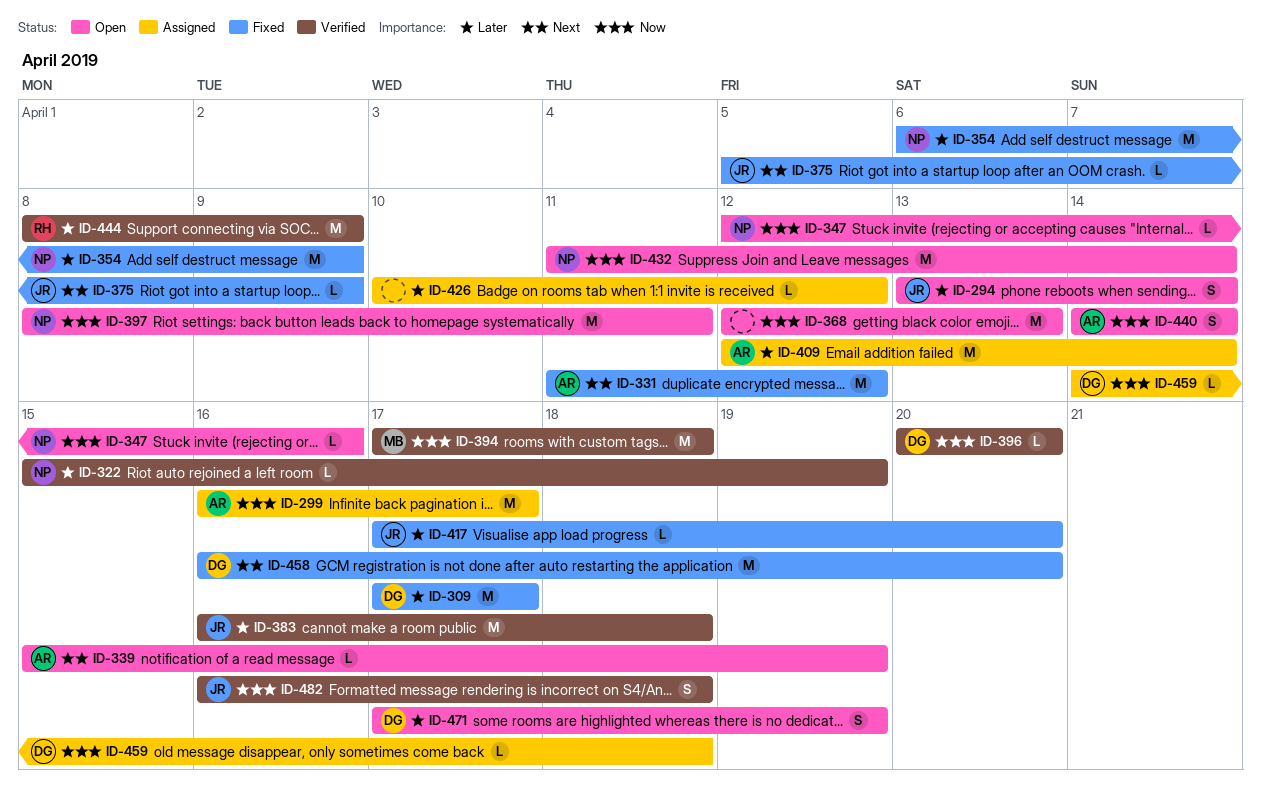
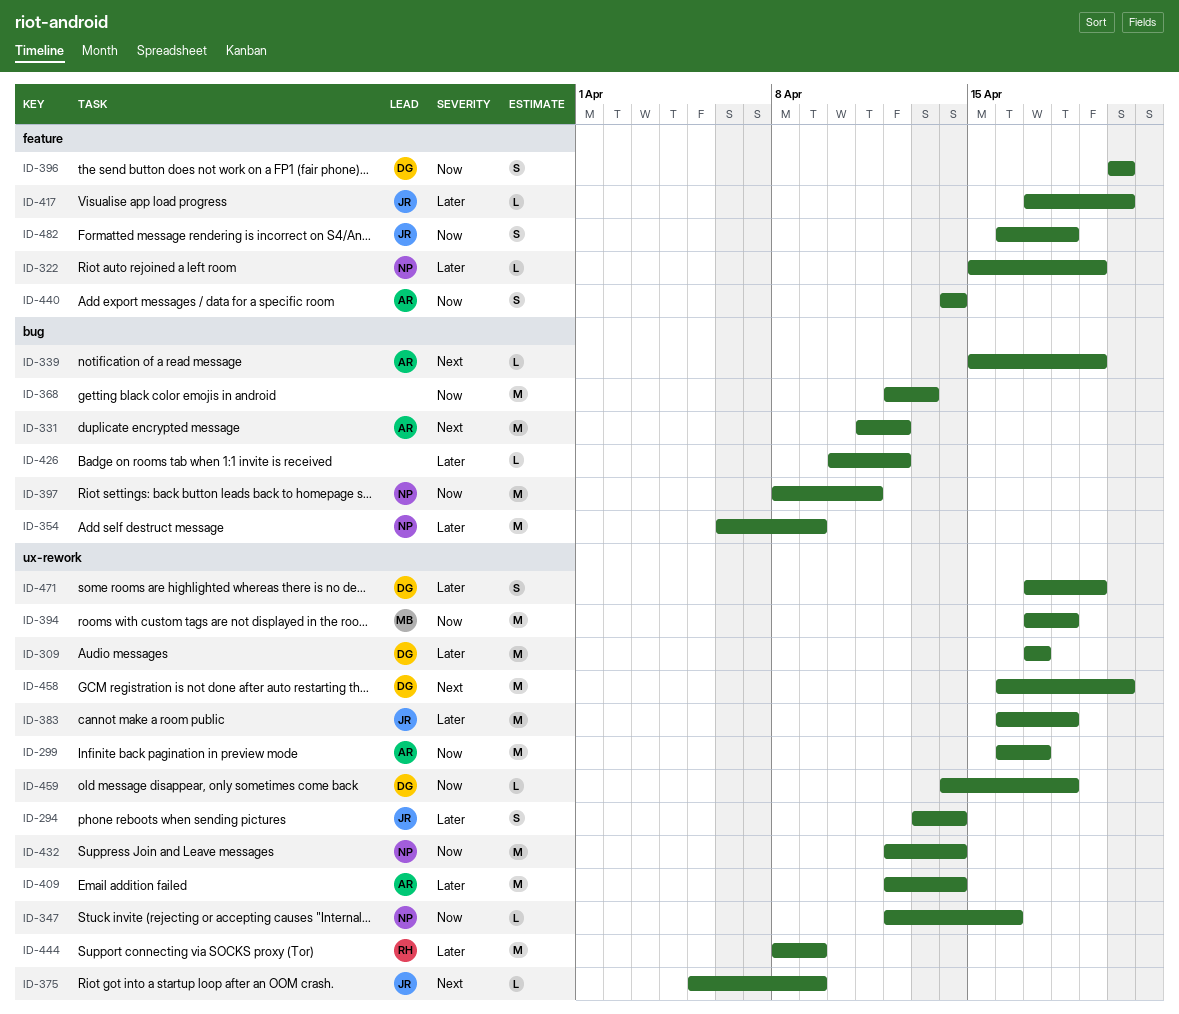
ID-396, estimate: L -> S
ID-432, start: Apr 11 -> Apr 12

